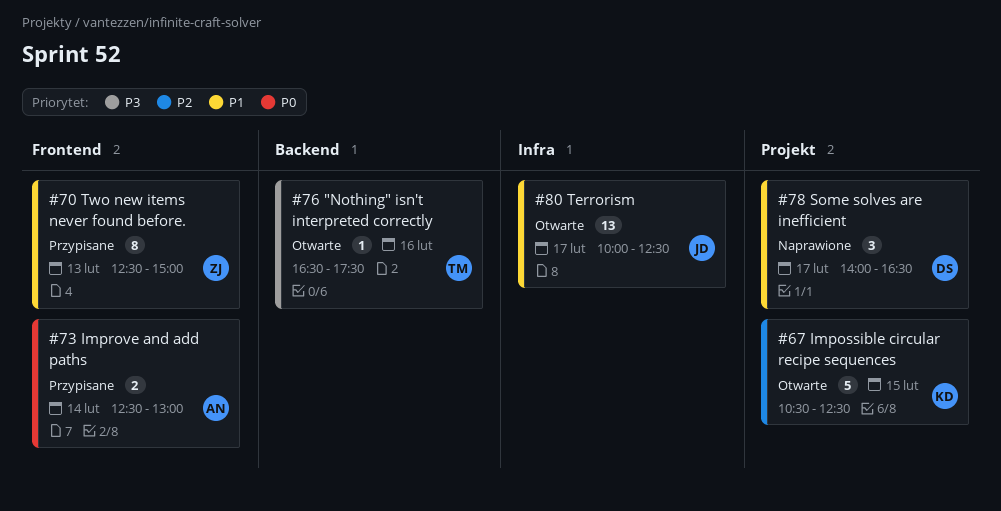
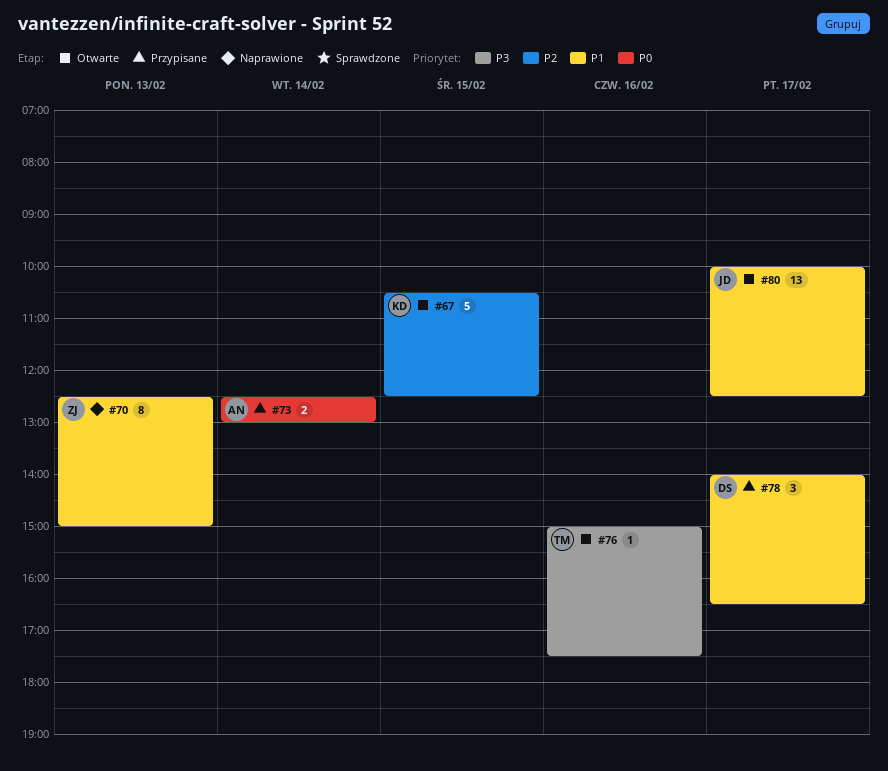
#70, status: Przypisane -> Naprawione
#76, begins: 16:30 -> 15:00
#78, status: Naprawione -> Przypisane

